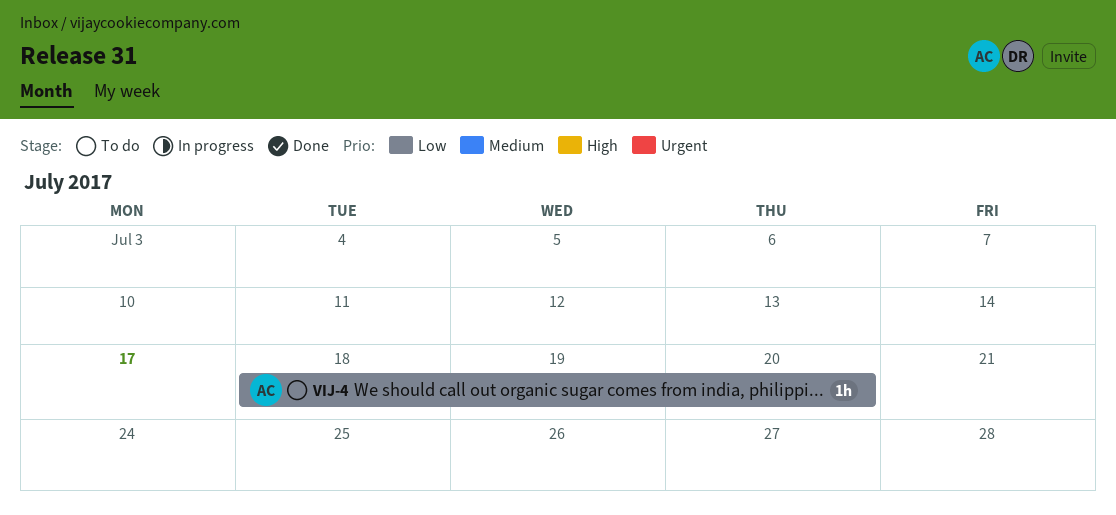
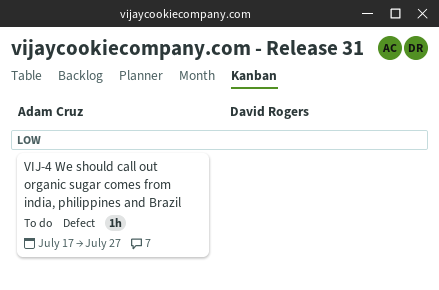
VIJ-4, start: Jul 18 -> Jul 17
VIJ-4, due: Jul 20 -> Jul 27

